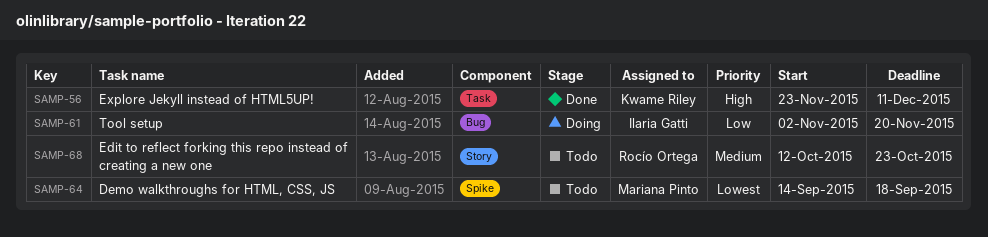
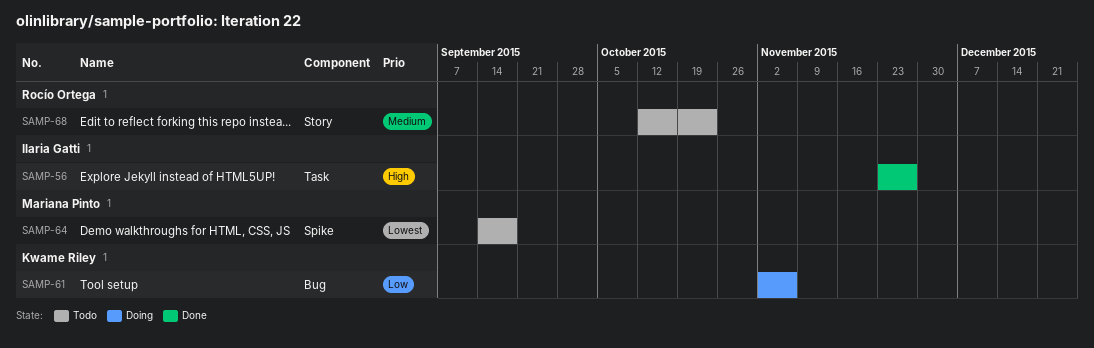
SAMP-56, owner: Kwame Riley -> Ilaria Gatti
SAMP-56, due: Dec 11 -> Nov 27
SAMP-61, owner: Ilaria Gatti -> Kwame Riley
SAMP-61, due: Nov 20 -> Nov 6

